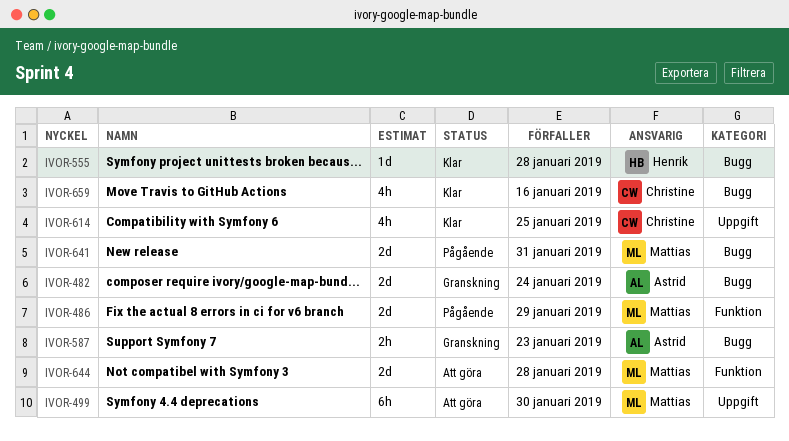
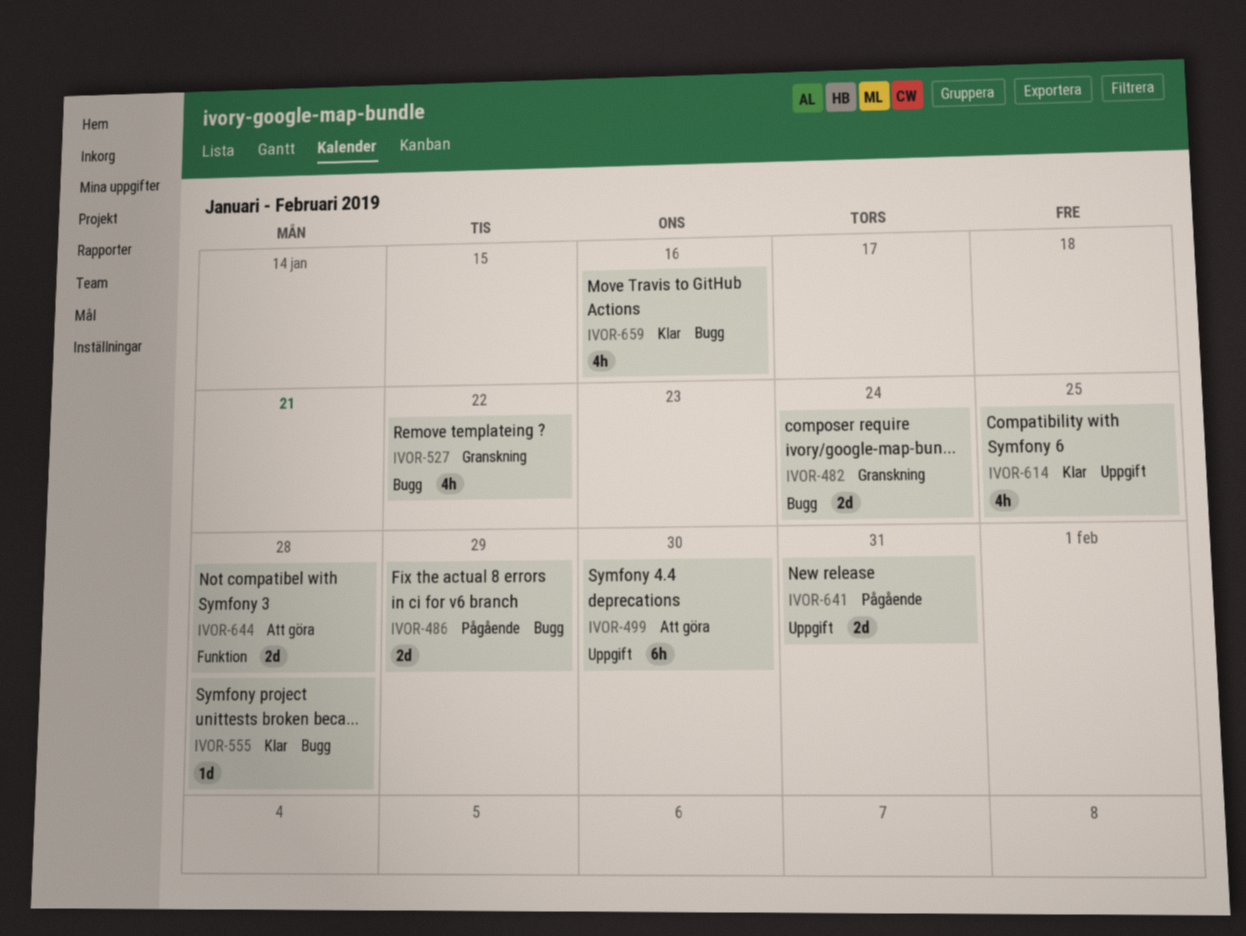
IVOR-486, label: Funktion -> Bugg
IVOR-527: none -> present
IVOR-587: present -> none
IVOR-641, label: Bugg -> Uppgift

